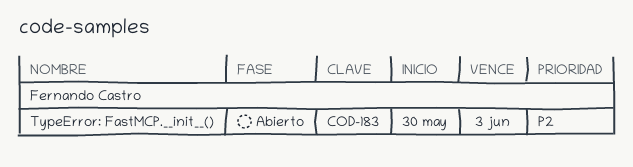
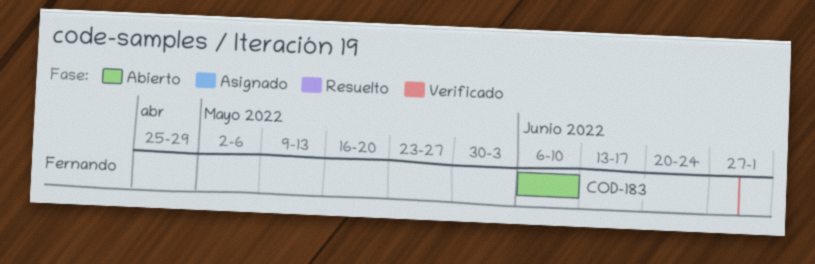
COD-183, start: May 30 -> Jun 6
COD-183, due: Jun 3 -> Jun 10

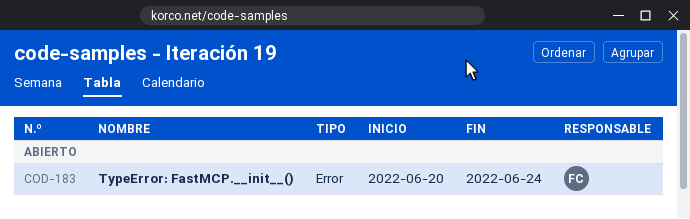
COD-183, start: Jun 6 -> Jun 20
COD-183, due: Jun 10 -> Jun 24

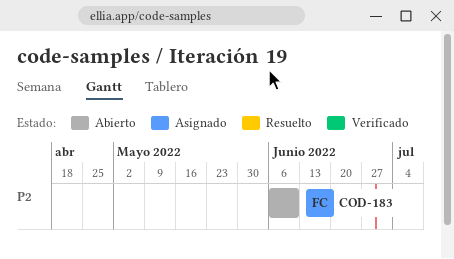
COD-183, start: Jun 20 -> Jun 6
COD-183, due: Jun 24 -> Jun 10

